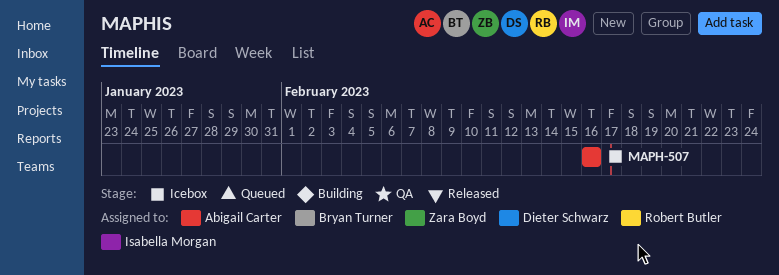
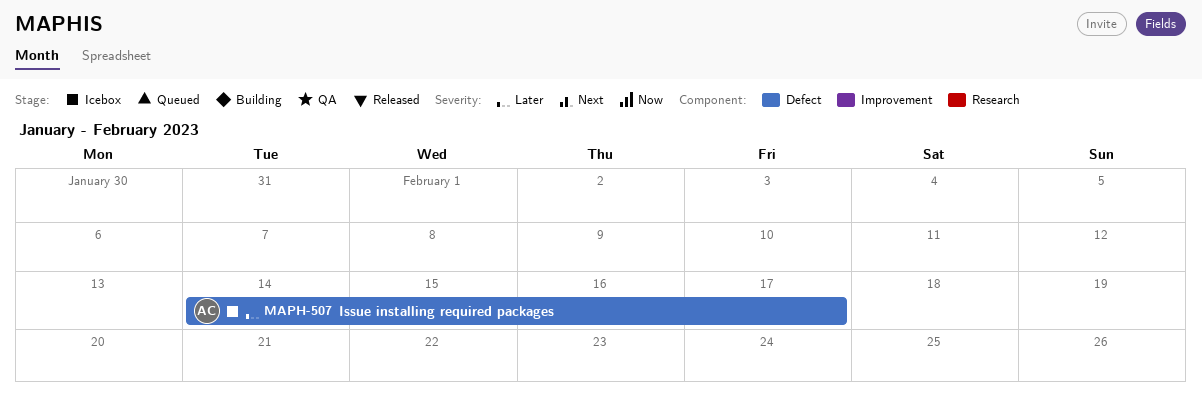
MAPH-507, start: Feb 16 -> Feb 14
MAPH-507, due: Feb 16 -> Feb 17

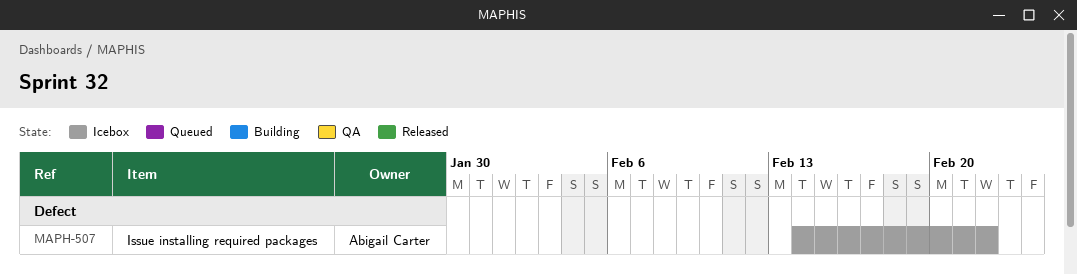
MAPH-507, due: Feb 17 -> Feb 22

